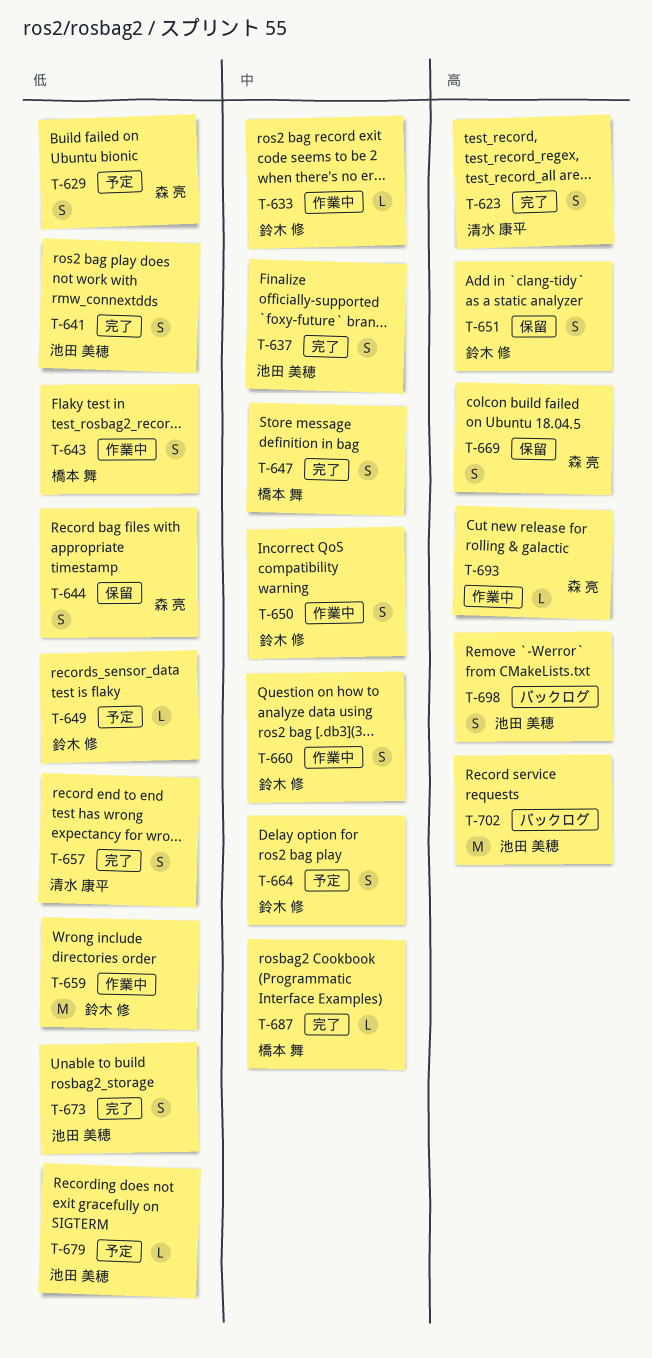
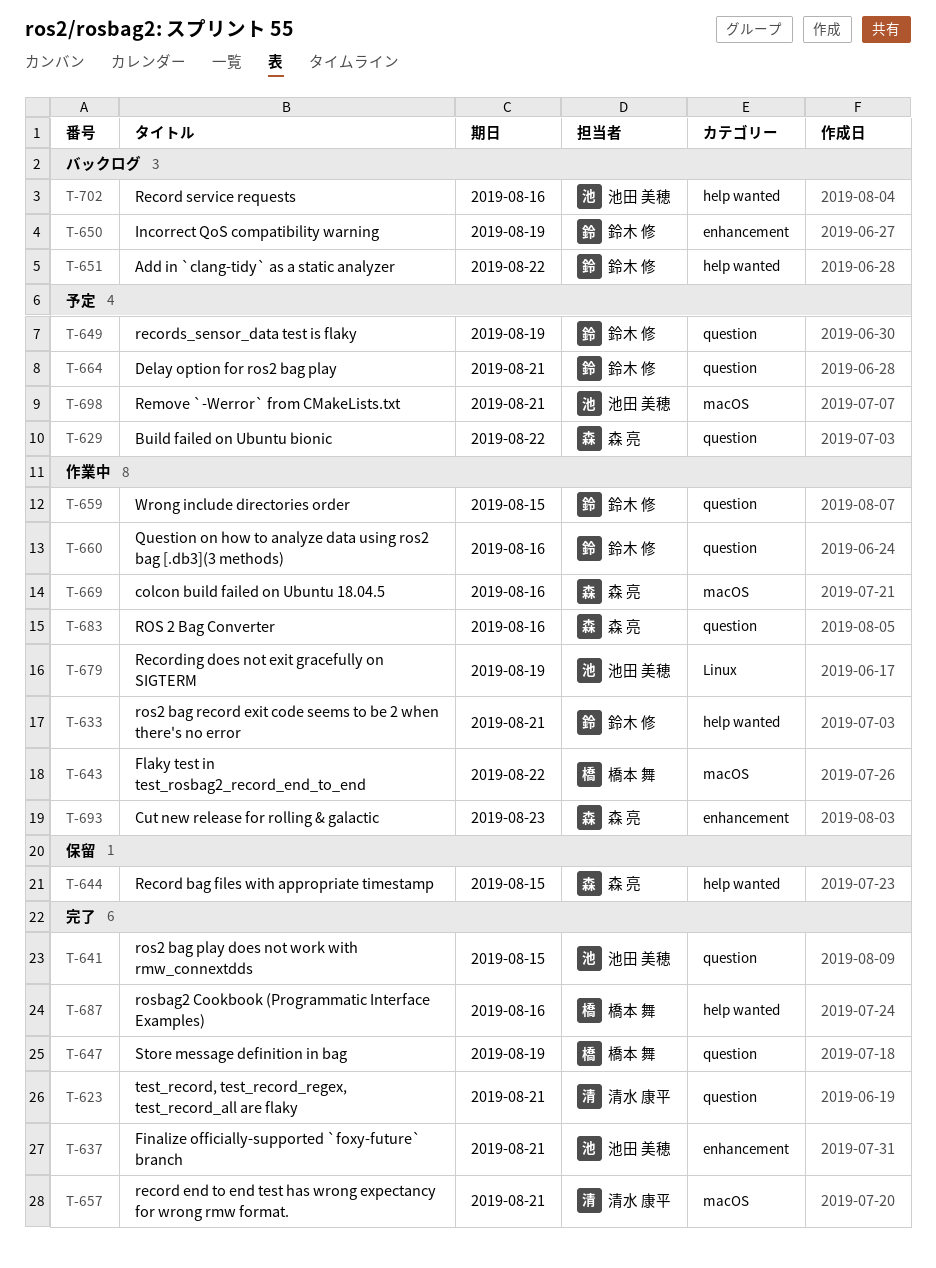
T-650, status: 作業中 -> バックログ
T-651, status: 保留 -> バックログ
T-669, status: 保留 -> 作業中
T-673: present -> none
T-679, status: 予定 -> 作業中
T-683: none -> present
T-698, status: バックログ -> 予定

